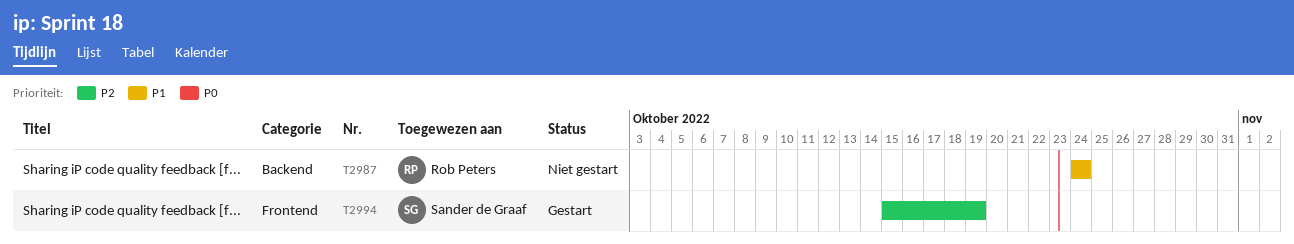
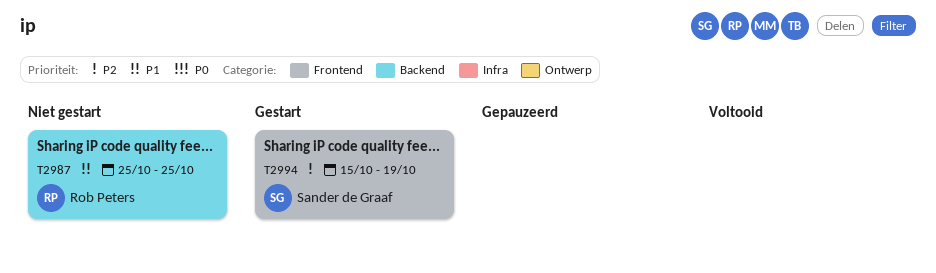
T2987, start: Oct 24 -> Oct 25
T2987, due: Oct 24 -> Oct 25

